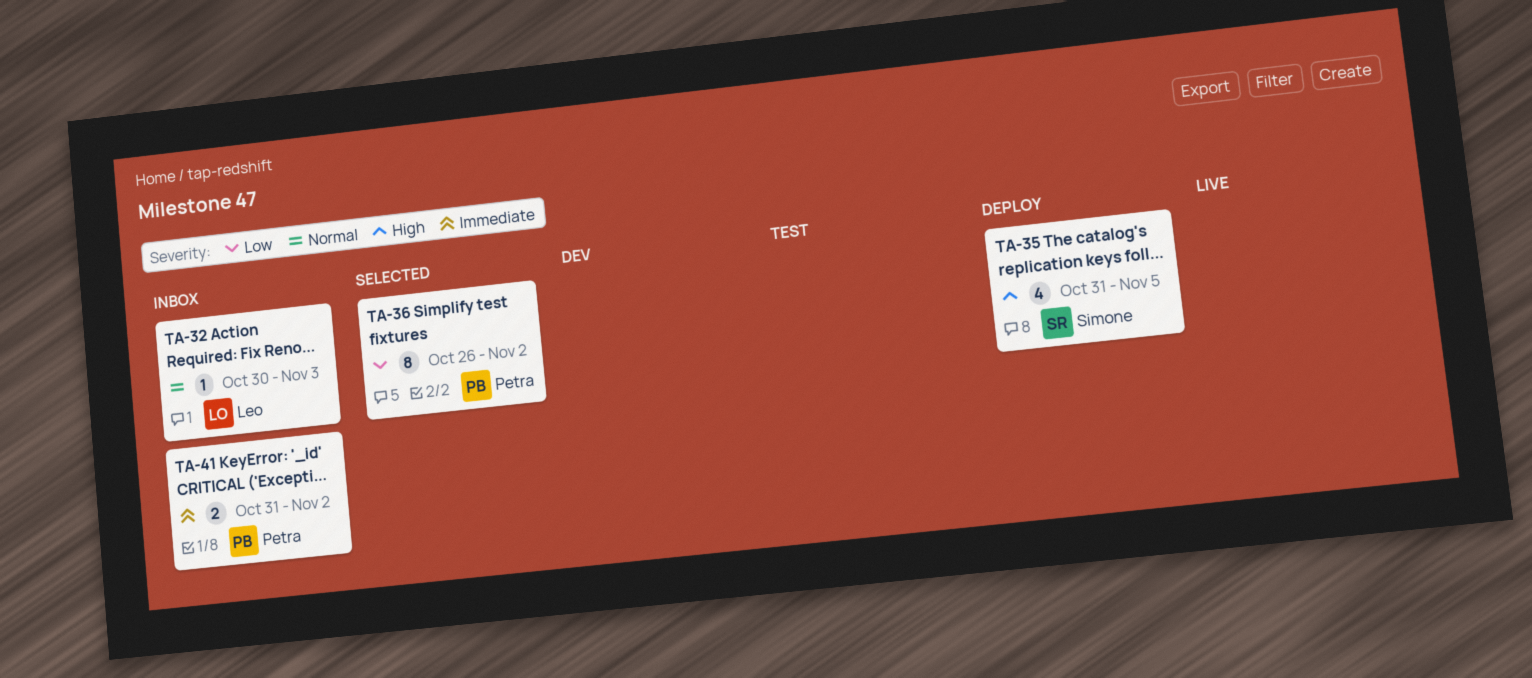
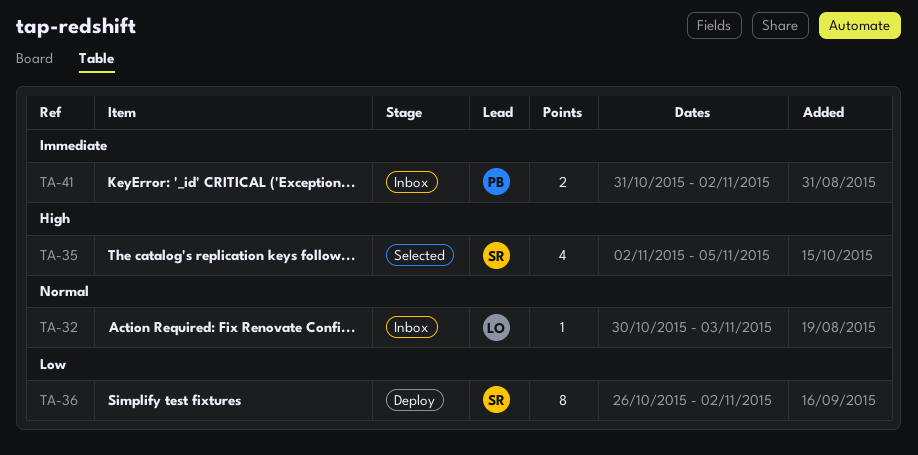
TA-35, status: Deploy -> Selected
TA-35, start: Oct 31 -> Nov 2
TA-36, status: Selected -> Deploy
TA-36, owner: Petra -> Simone

